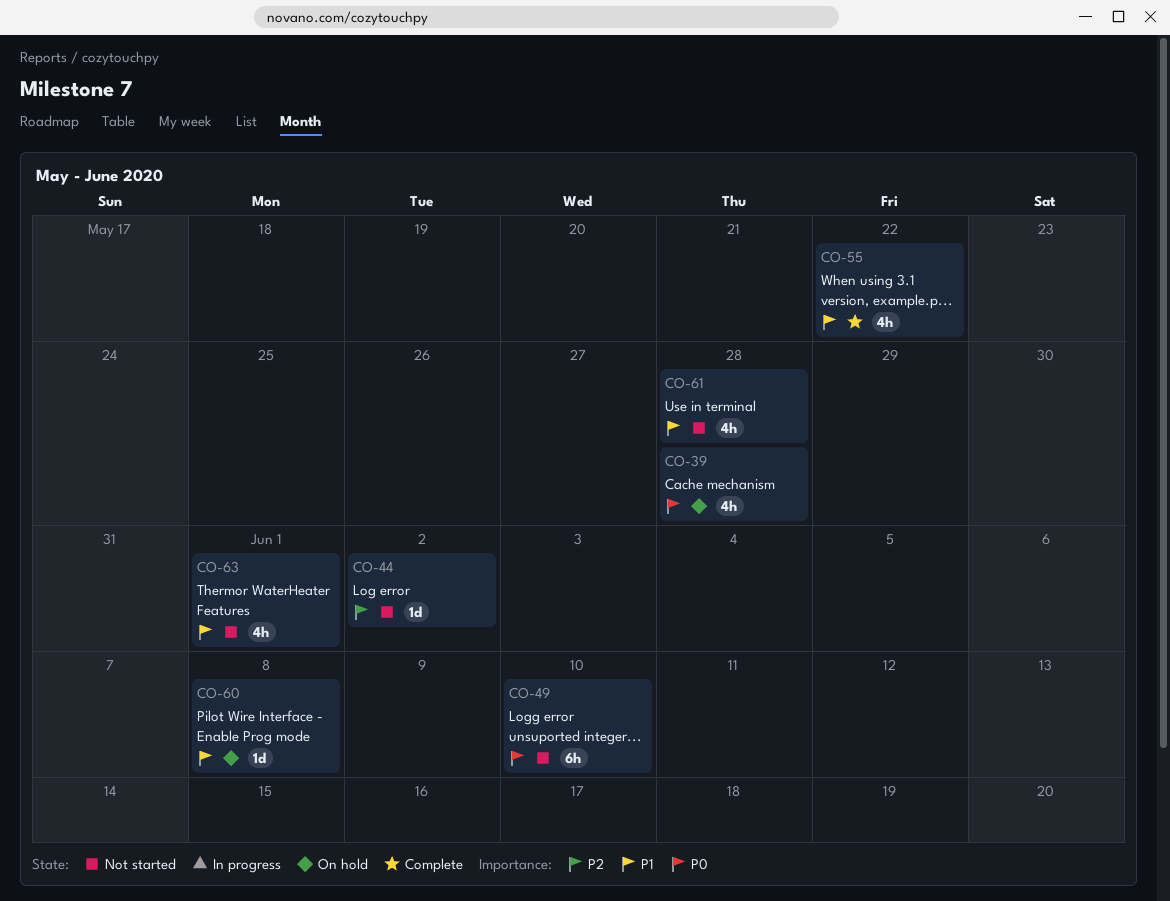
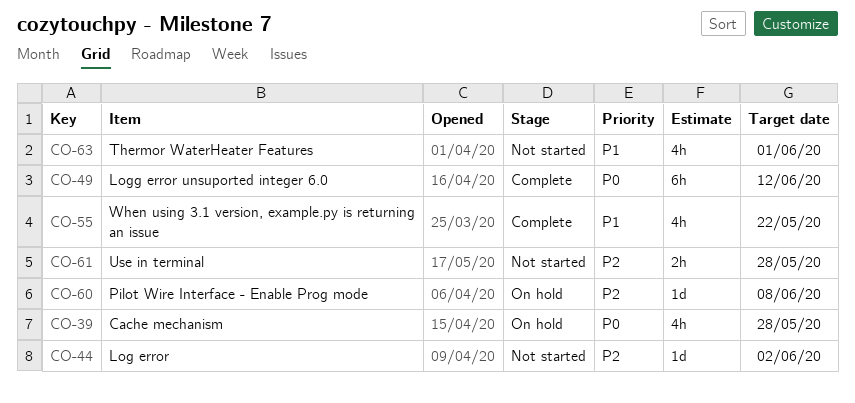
CO-49, status: Not started -> Complete
CO-49, due: Jun 10 -> Jun 12
CO-60, priority: P1 -> P2
CO-61, priority: P1 -> P2
CO-61, estimate: 4h -> 2h

